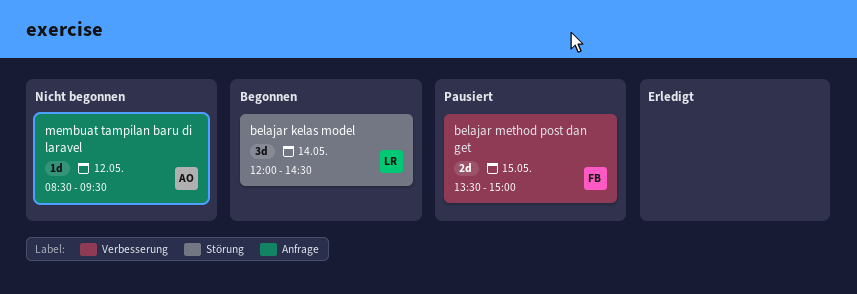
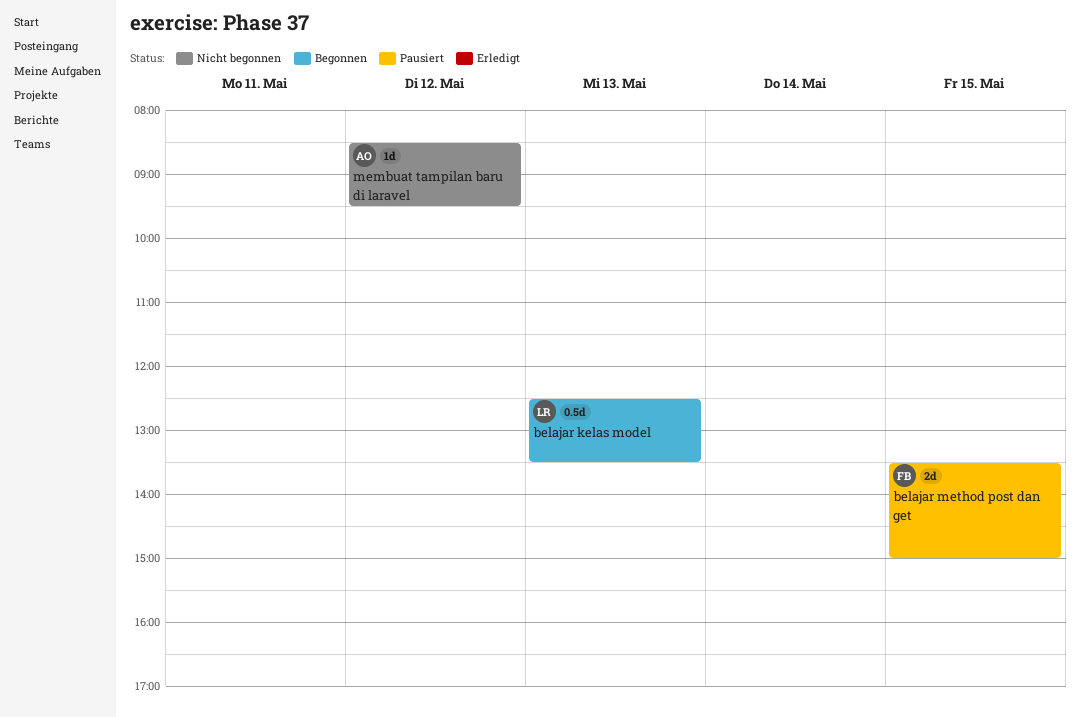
belajar kelas model, estimate: 3d -> 0.5d
belajar kelas model, day: May 14 -> May 13
belajar kelas model, begins: 12:00 -> 12:30
belajar kelas model, ends: 14:30 -> 13:30

